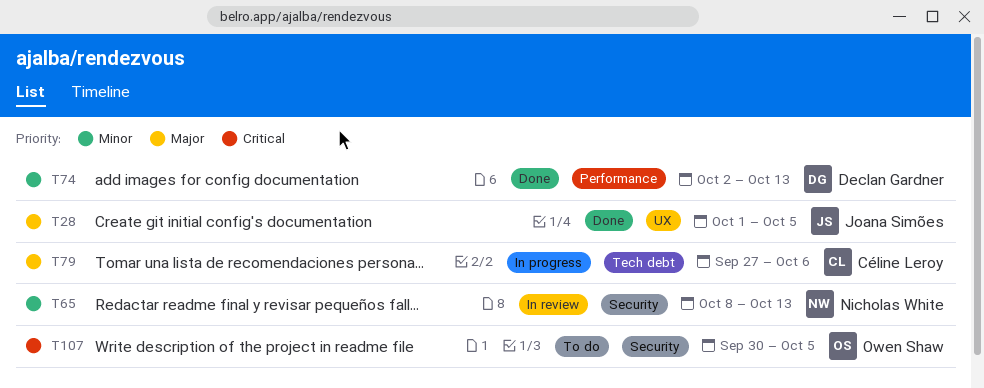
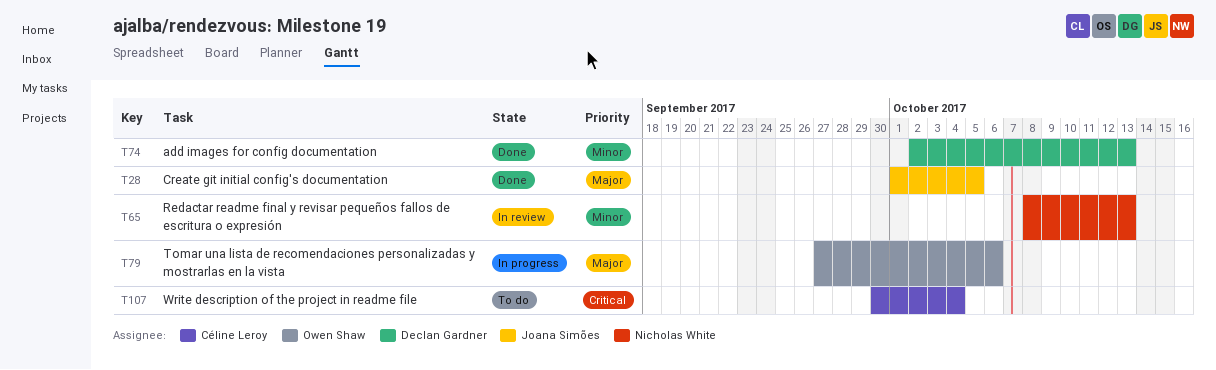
T79, owner: Céline Leroy -> Owen Shaw
T107, owner: Owen Shaw -> Céline Leroy
T107, due: Oct 5 -> Oct 4

